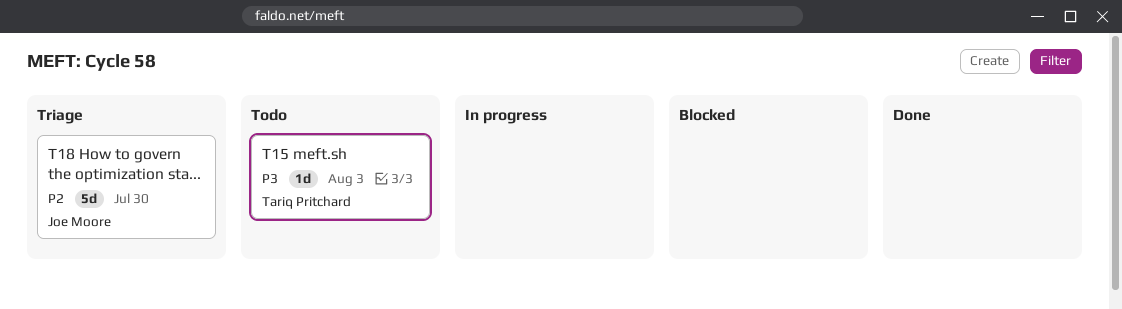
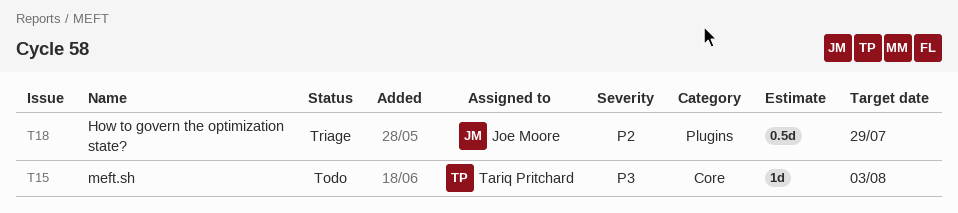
T18, estimate: 5d -> 0.5d
T18, due: Jul 30 -> Jul 29

